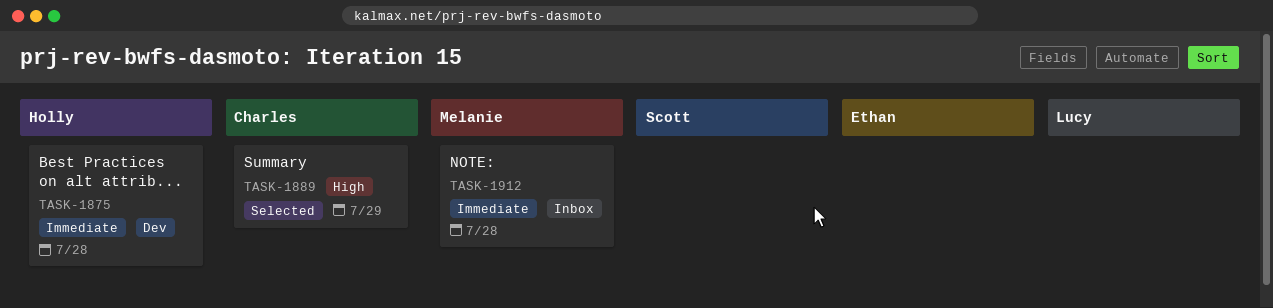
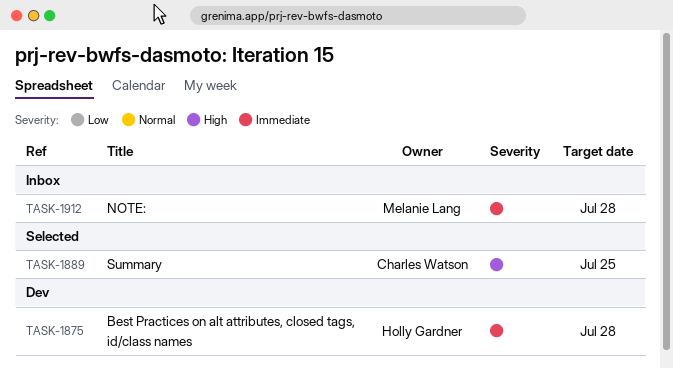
TASK-1889, due: Jul 29 -> Jul 25

